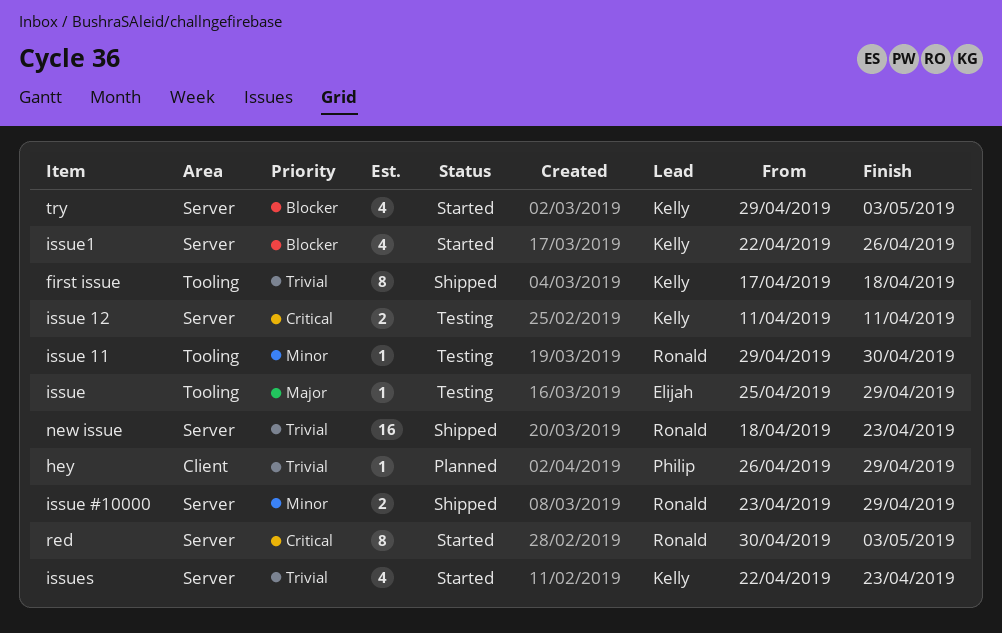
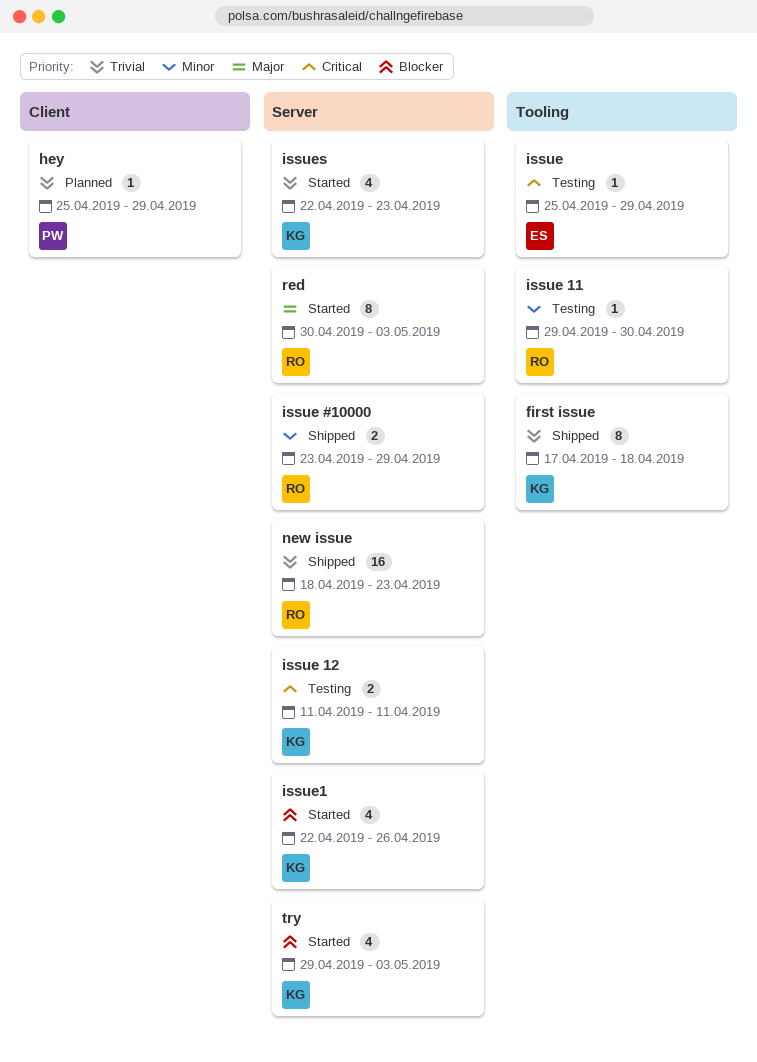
hey, start: Apr 26 -> Apr 25
issue, priority: Major -> Critical
red, priority: Critical -> Major

